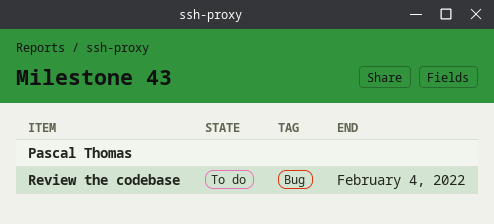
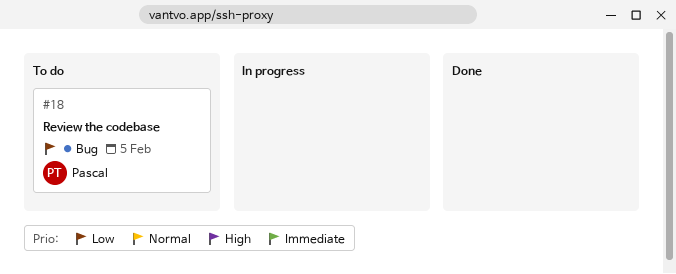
Review the codebase, due: Feb 4 -> Feb 5

